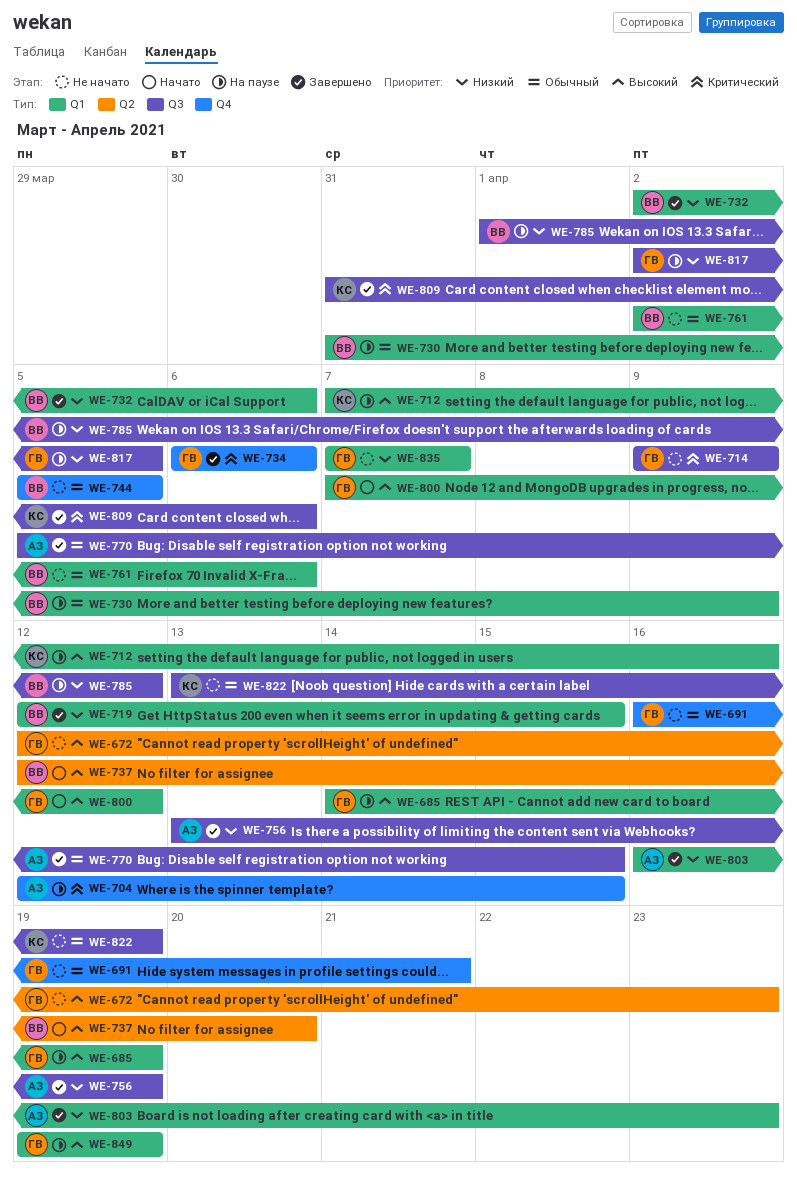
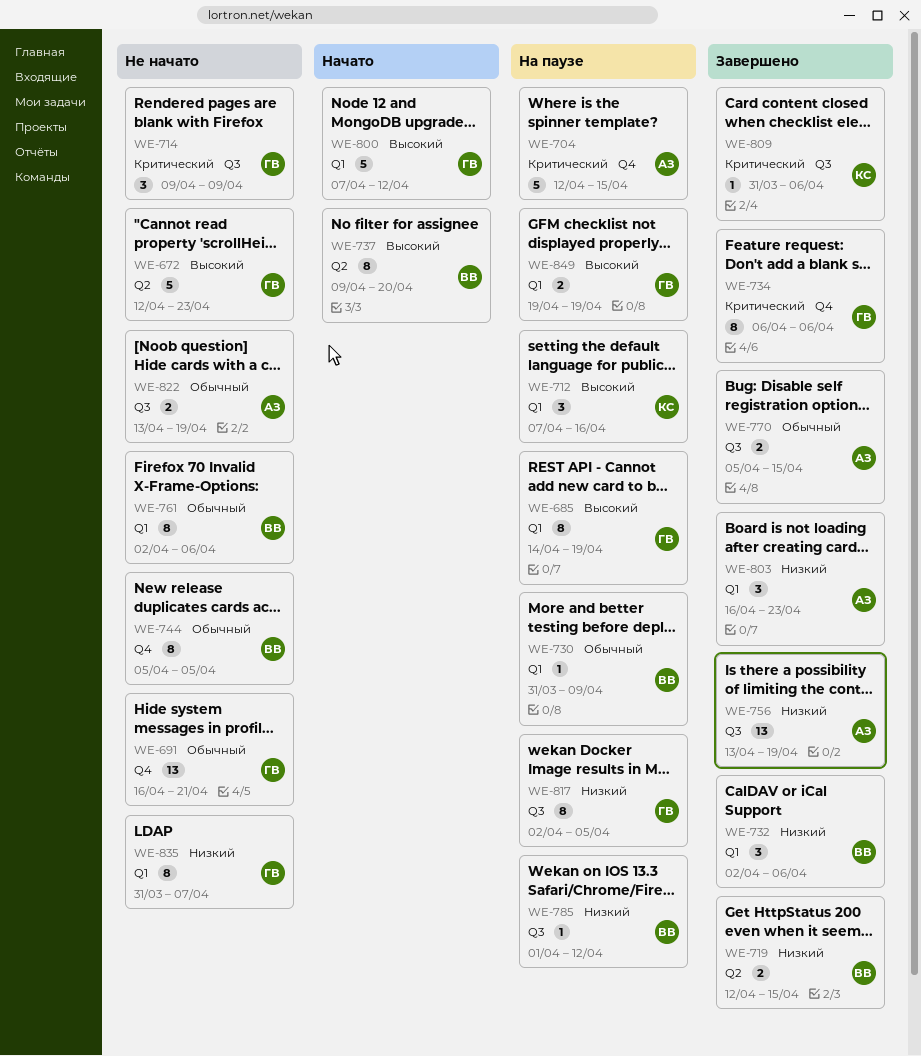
WE-719, label: Q1 -> Q2
WE-737, start: Apr 12 -> Apr 9
WE-822, owner: КС -> АЗ
WE-835, start: Apr 7 -> Mar 31

